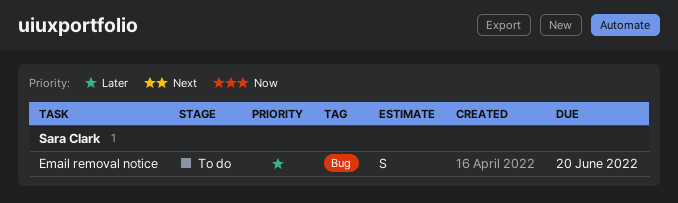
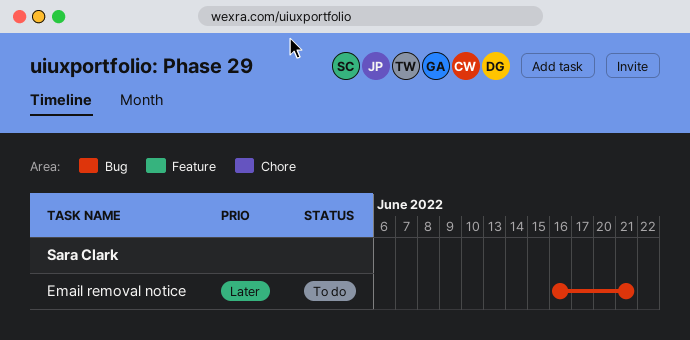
Email removal notice, due: Jun 20 -> Jun 21

